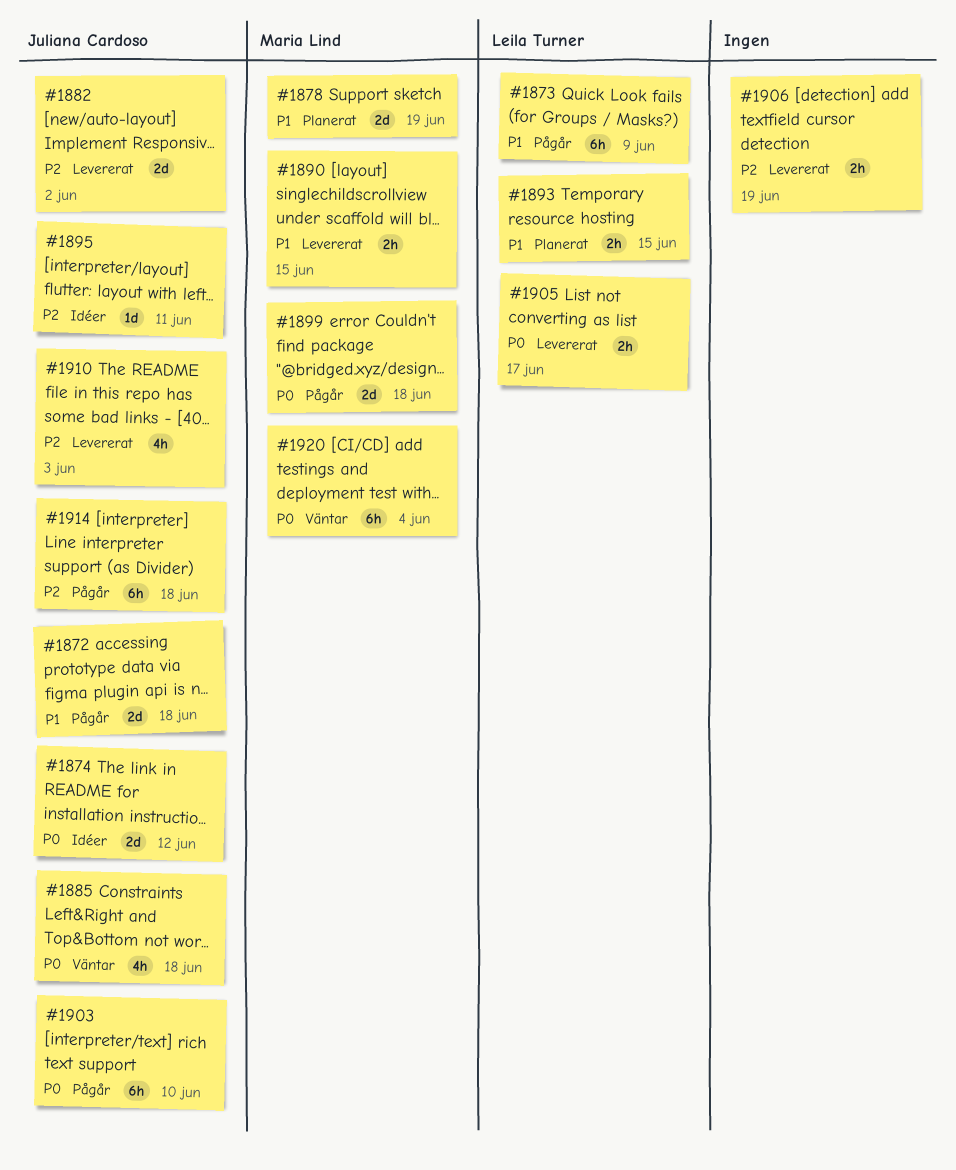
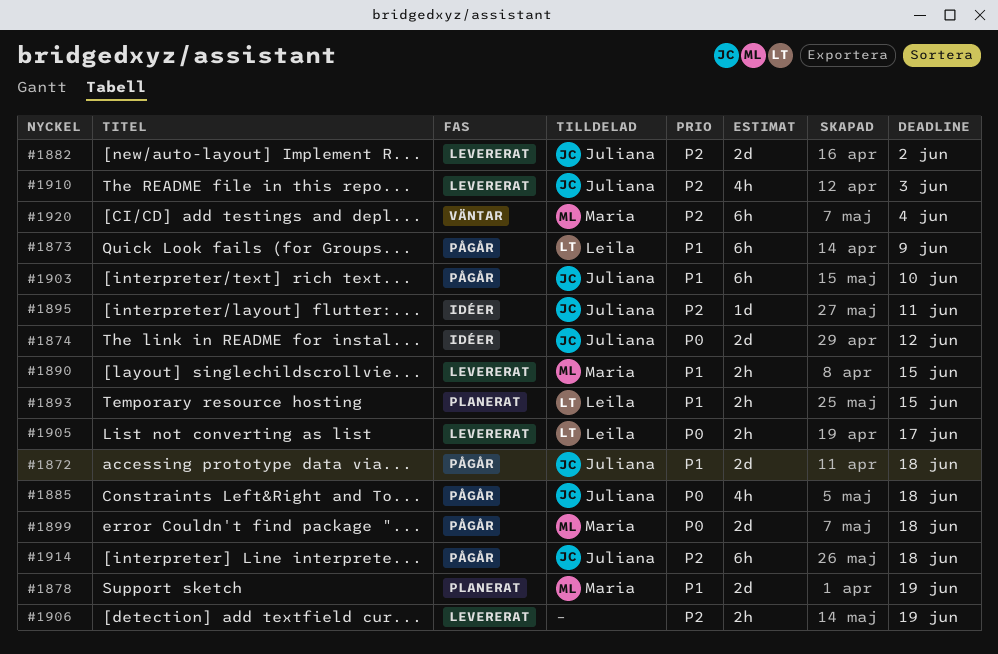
#1885, status: Väntar -> Pågår
#1903, priority: P0 -> P1
#1920, priority: P0 -> P2

